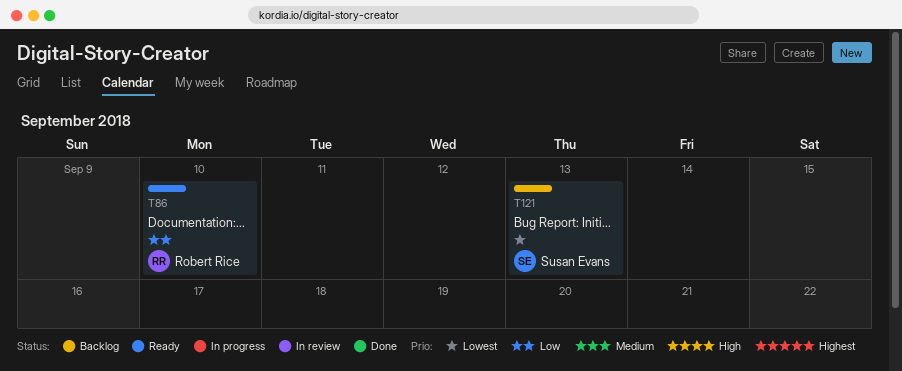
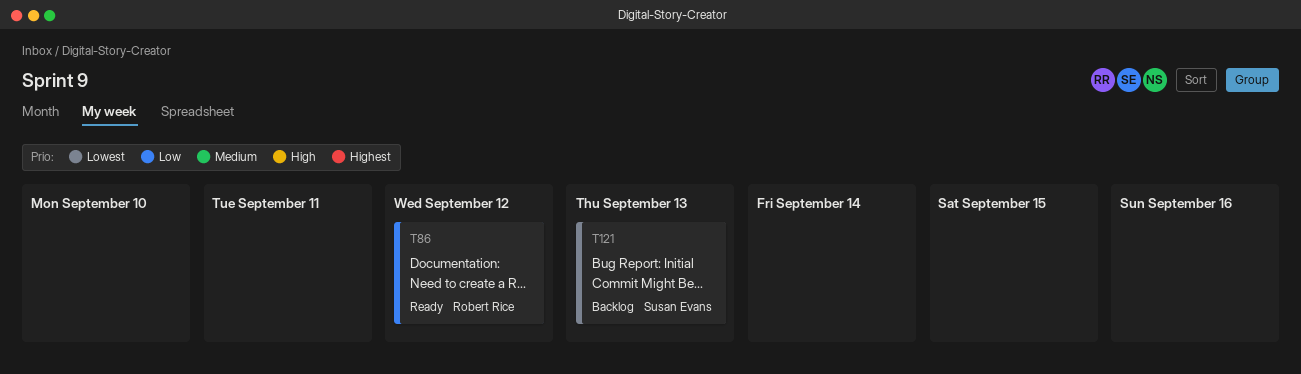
T86, due: Sep 10 -> Sep 12

